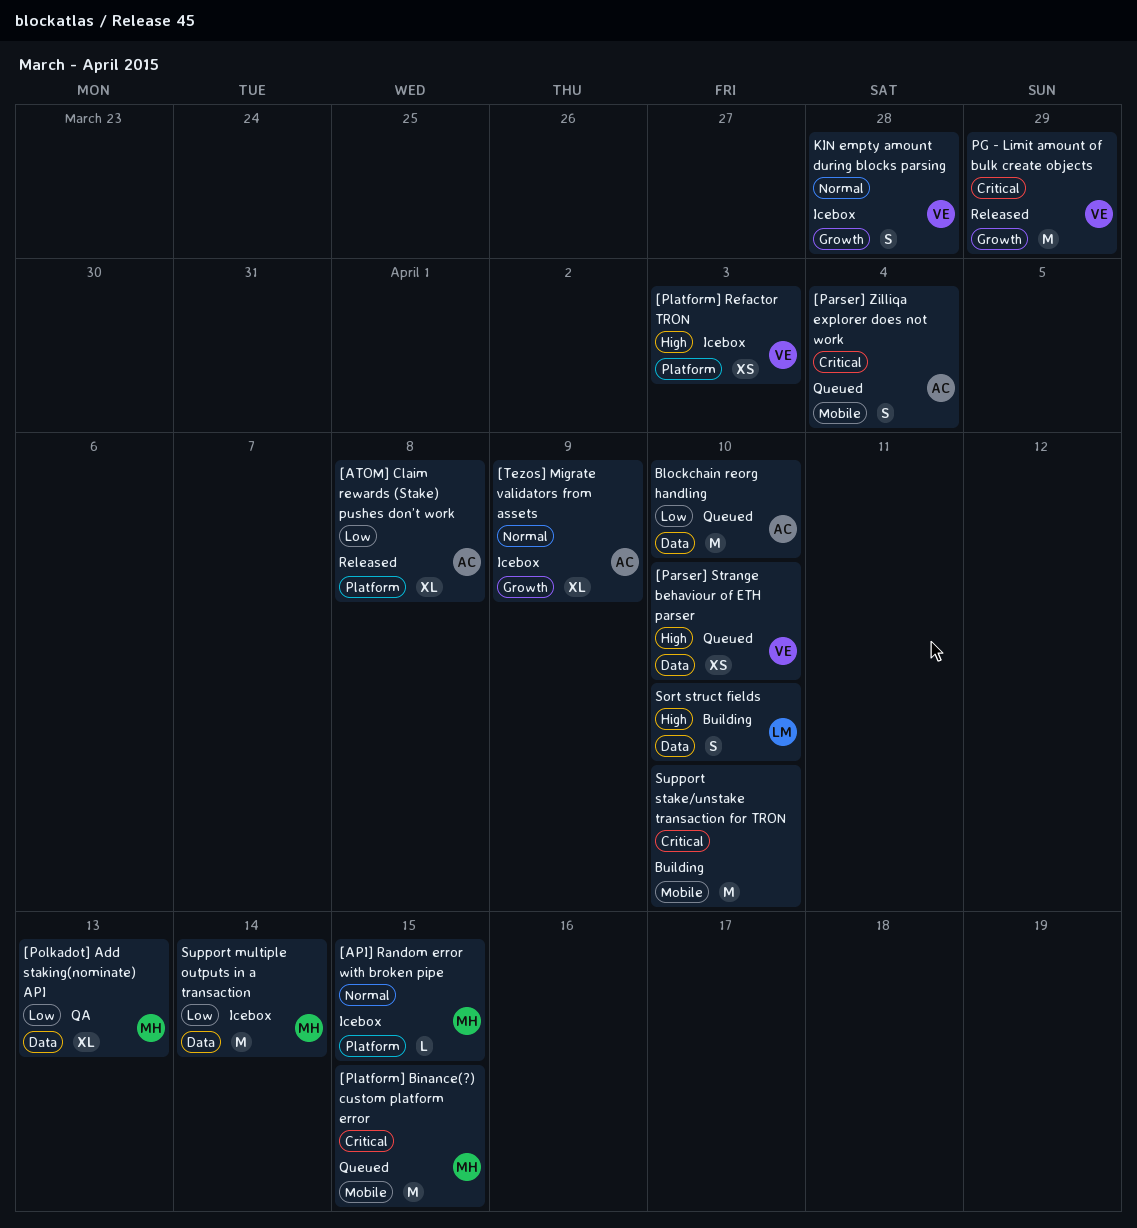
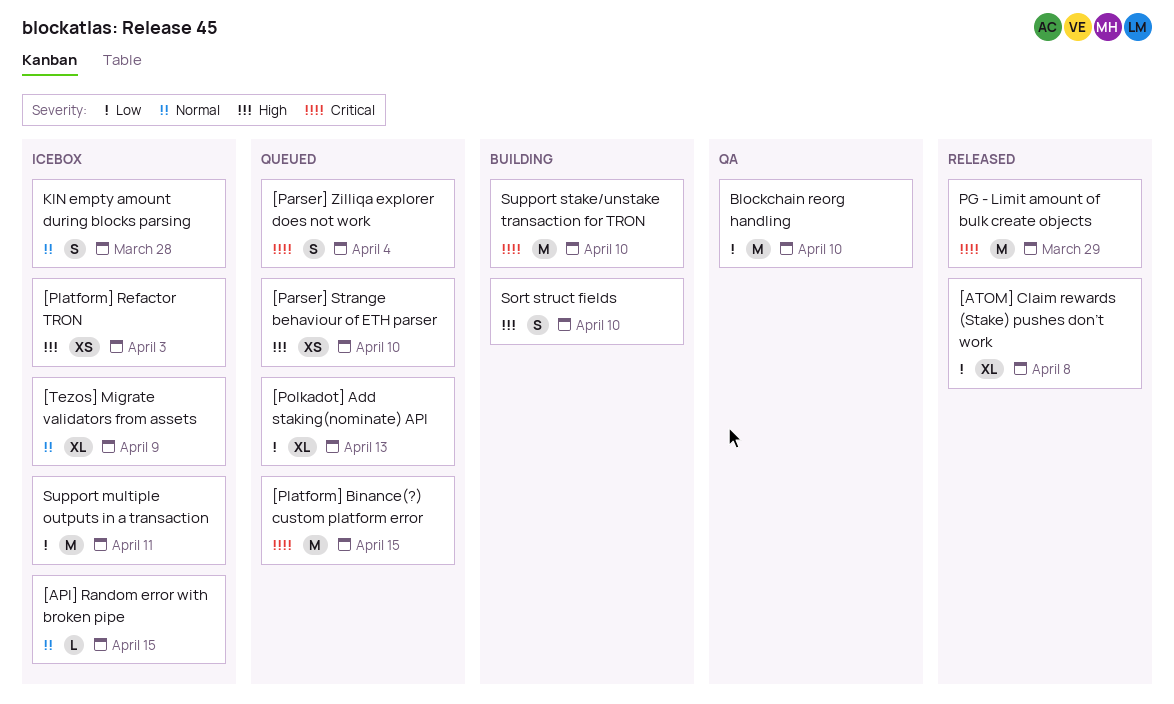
[Polkadot] Add staking(nominate) API, status: QA -> Queued
Blockchain reorg handling, status: Queued -> QA
Support multiple outputs in a transaction, due: Apr 14 -> Apr 11

